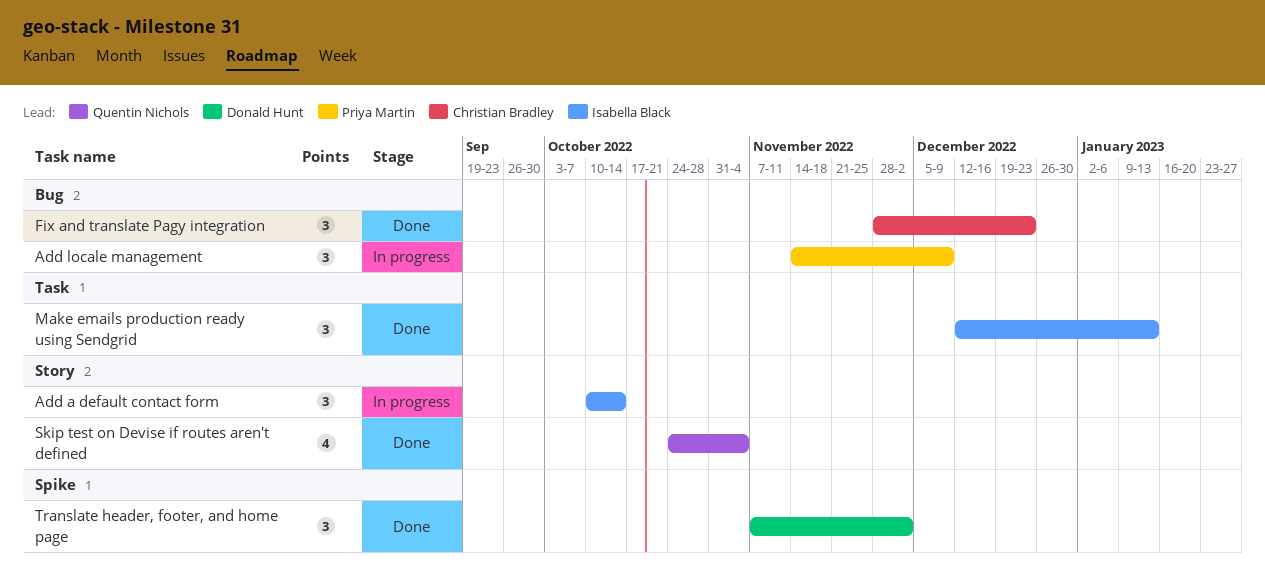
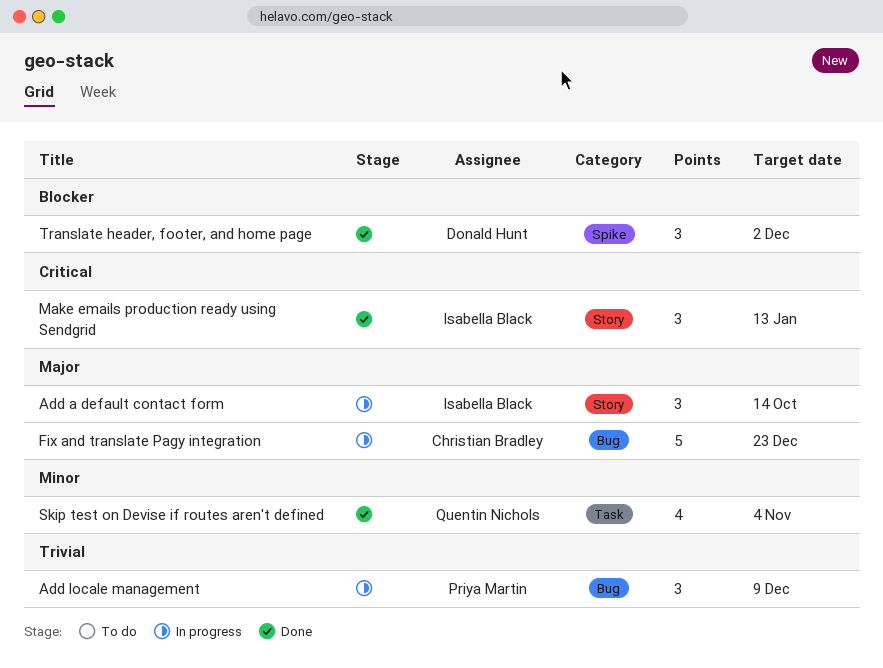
Fix and translate Pagy integration, status: Done -> In progress
Fix and translate Pagy integration, estimate: 3 -> 5
Make emails production ready using Sendgrid, label: Task -> Story
Skip test on Devise if routes aren't defined, label: Story -> Task

